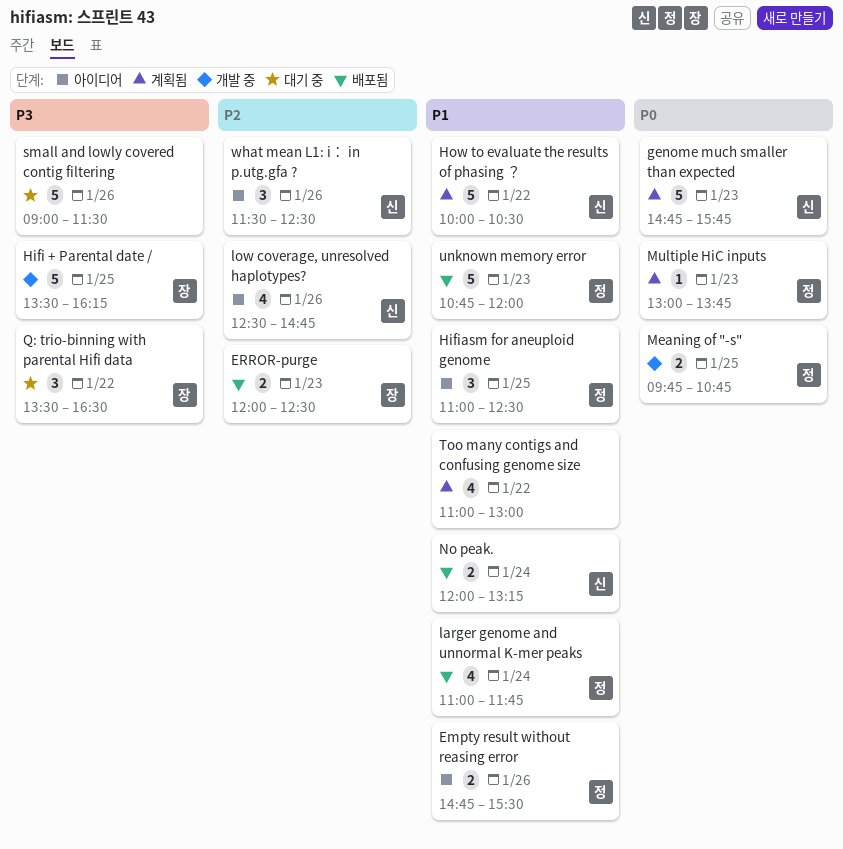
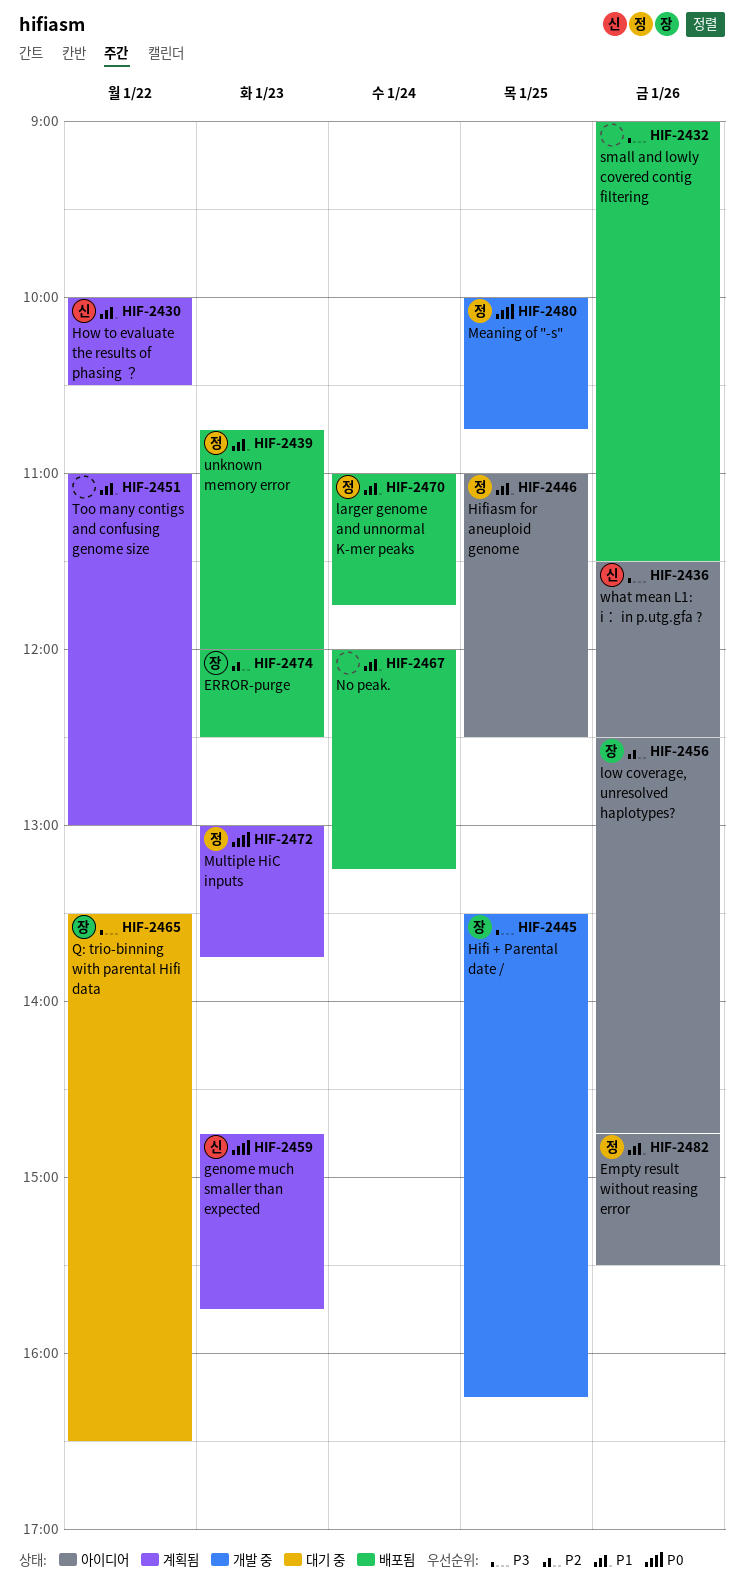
low coverage, unresolved haplotypes?, owner: 신 -> 장
Meaning of "-s", begins: 09:45 -> 10:00
No peak., owner: 신 -> none
small and lowly covered contig filtering, status: 대기 중 -> 배포됨
what mean L1: i： in p.utg.gfa ?, priority: P2 -> P3

